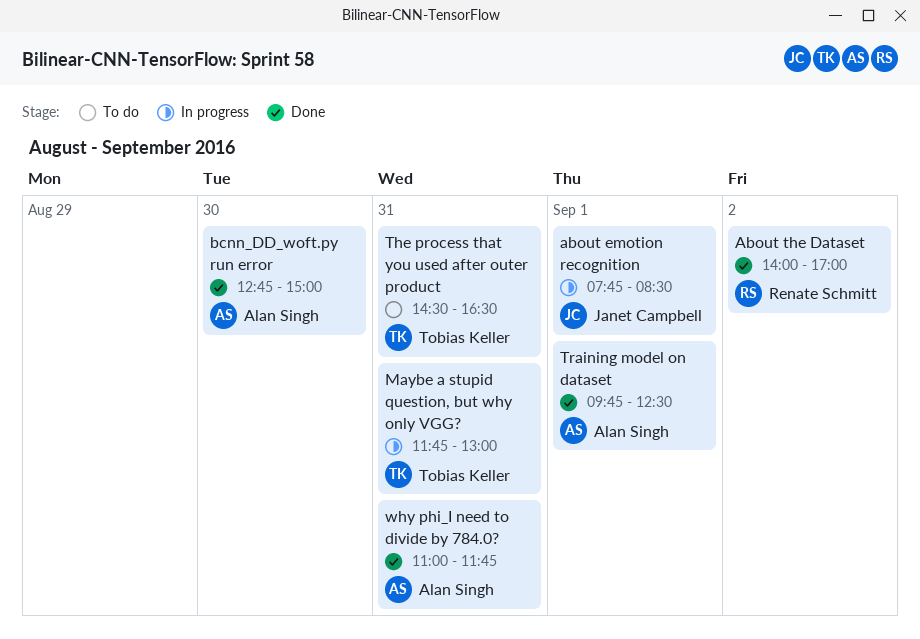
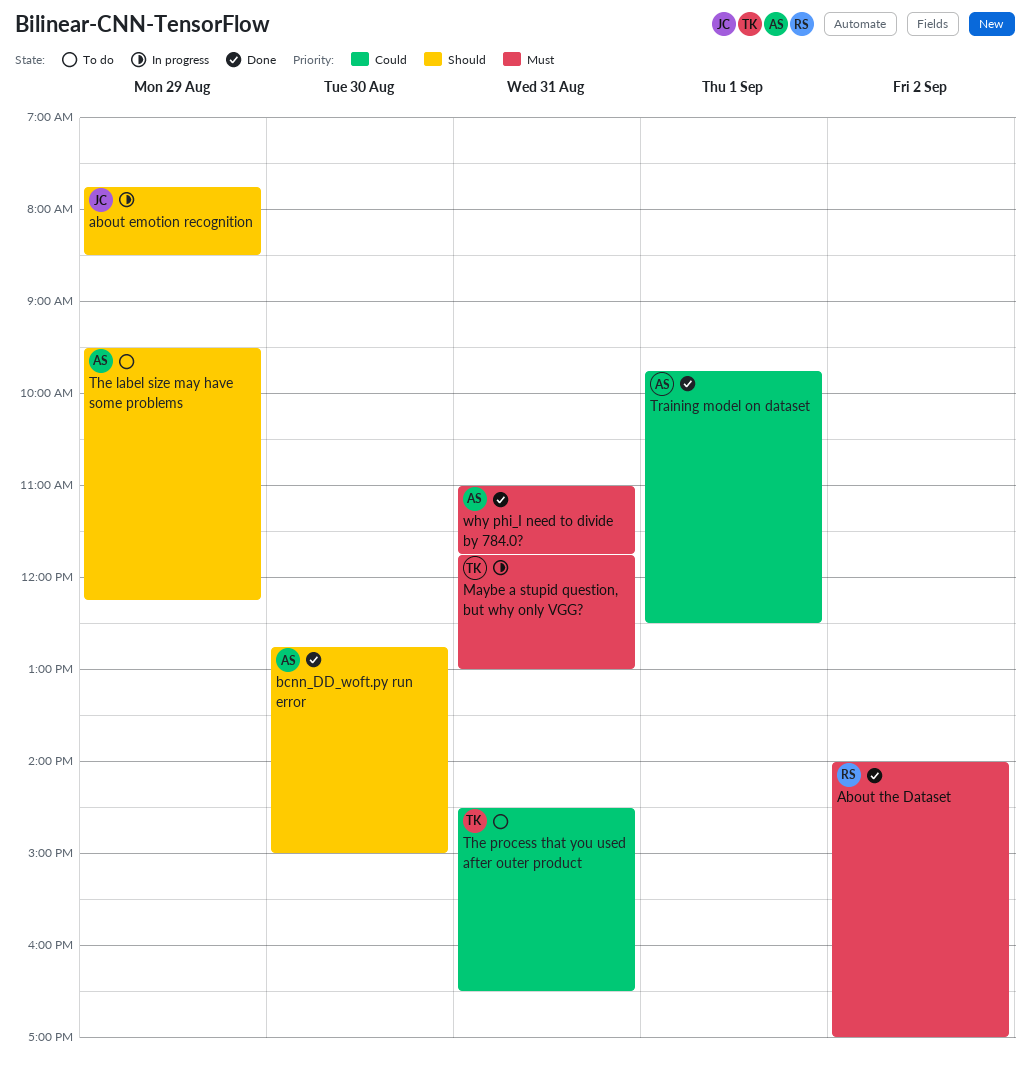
about emotion recognition, day: Sep 1 -> Aug 29
The label size may have some problems: none -> present

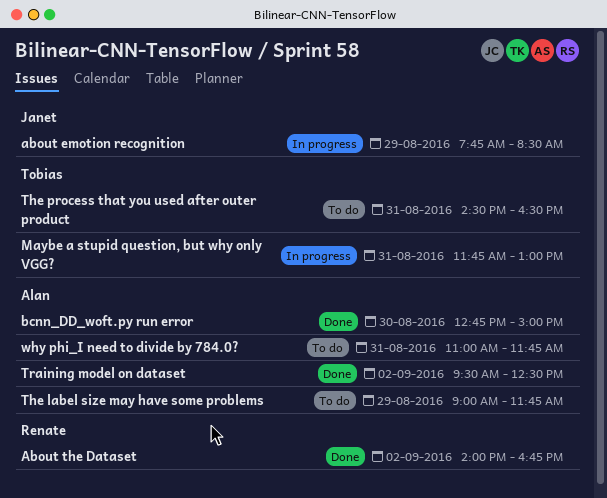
About the Dataset, ends: 17:00 -> 16:45
The label size may have some problems, begins: 09:30 -> 09:00
The label size may have some problems, ends: 12:15 -> 11:45
Training model on dataset, day: Sep 1 -> Sep 2
Training model on dataset, begins: 09:45 -> 09:30
why phi_I need to divide by 784.0?, status: Done -> To do

